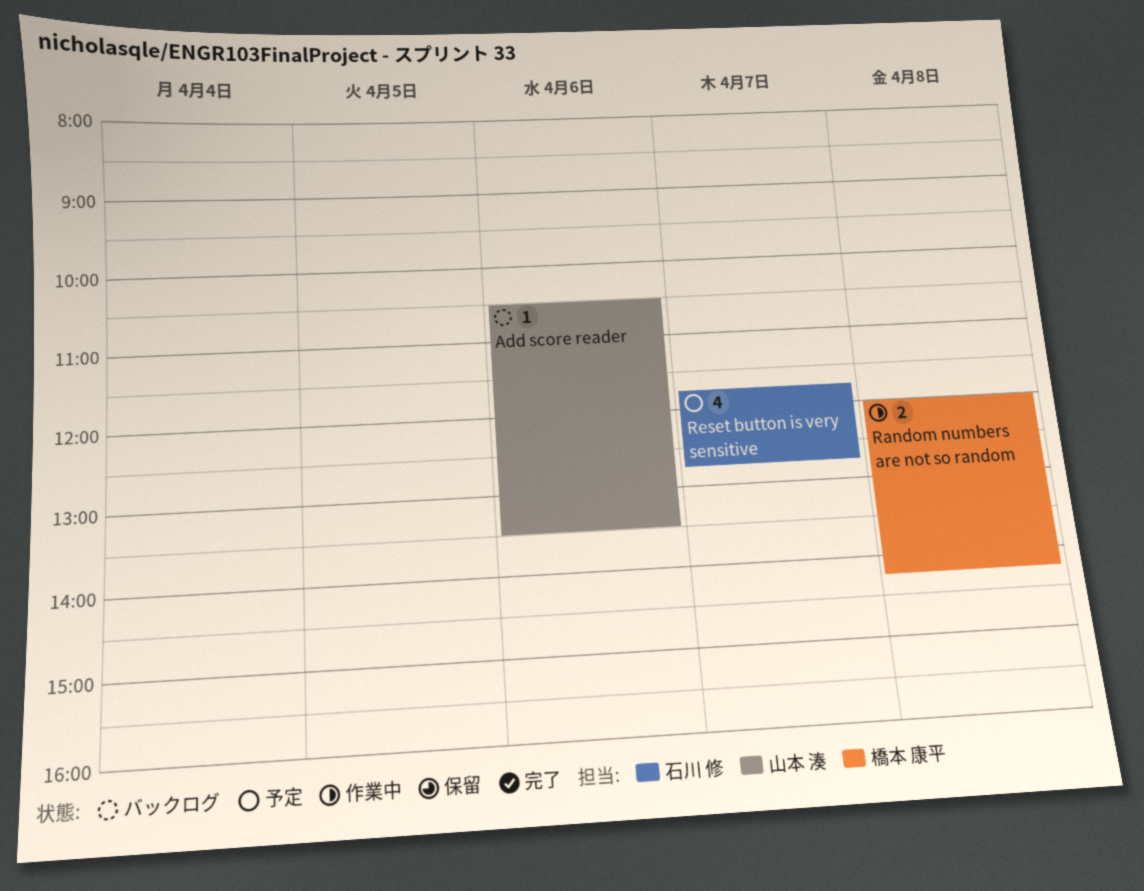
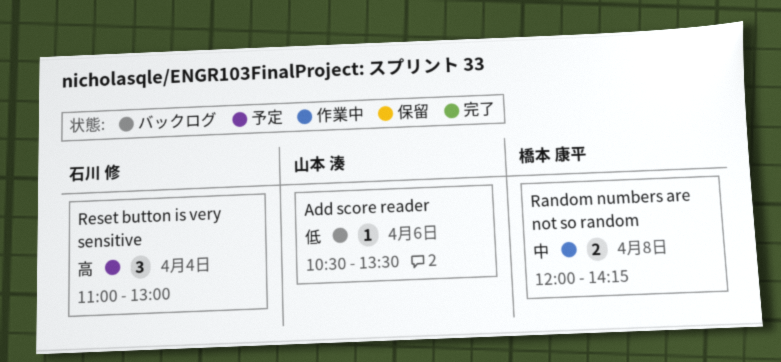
Reset button is very sensitive, estimate: 4 -> 3
Reset button is very sensitive, day: Apr 7 -> Apr 4
Reset button is very sensitive, begins: 11:45 -> 11:00
Reset button is very sensitive, ends: 12:45 -> 13:00

